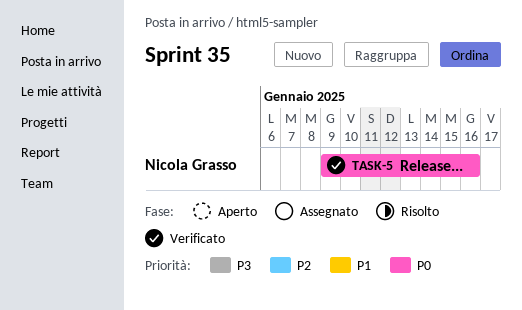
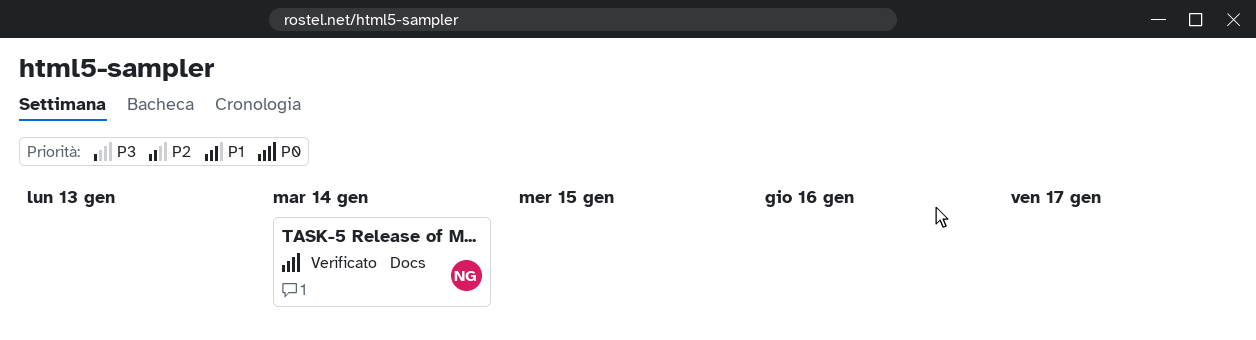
TASK-5, due: Jan 16 -> Jan 14

